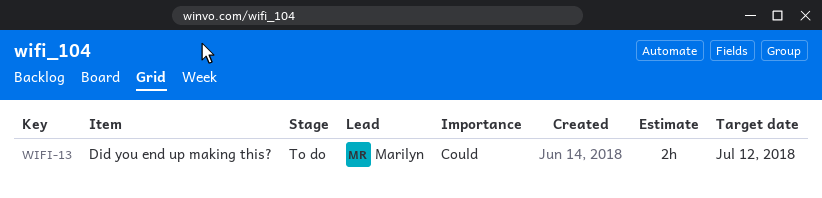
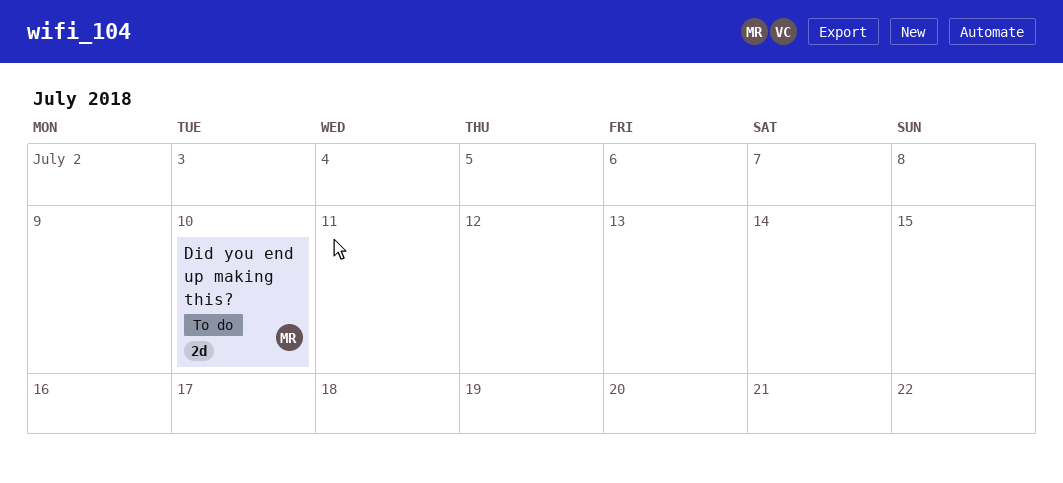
Did you end up making this?, estimate: 2h -> 2d
Did you end up making this?, due: Jul 12 -> Jul 10

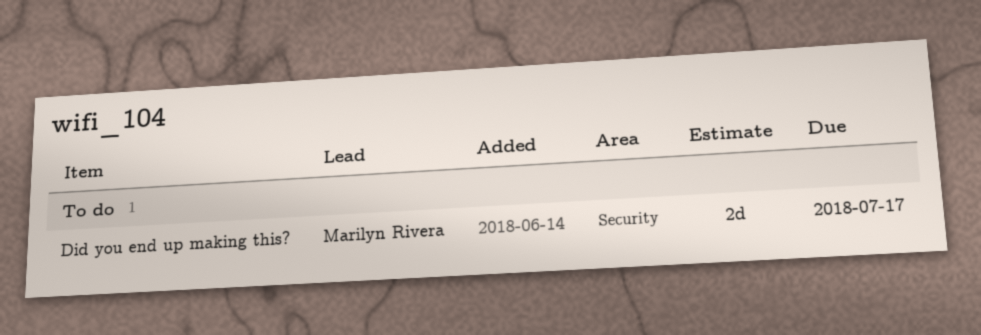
Did you end up making this?, due: Jul 10 -> Jul 17

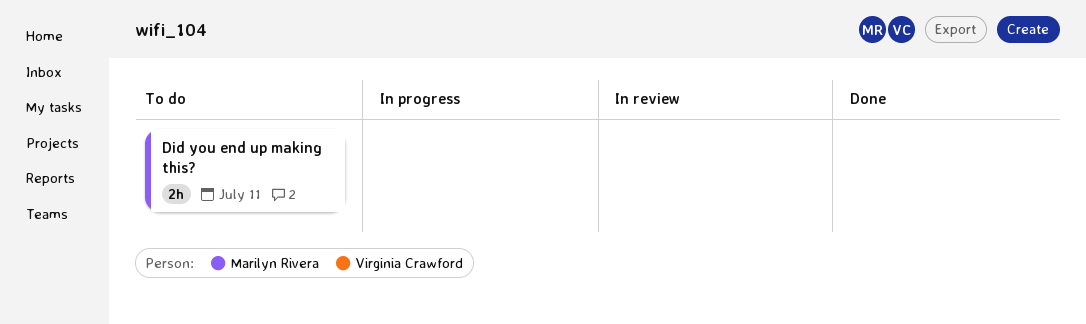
Did you end up making this?, estimate: 2d -> 2h
Did you end up making this?, due: Jul 17 -> Jul 11

